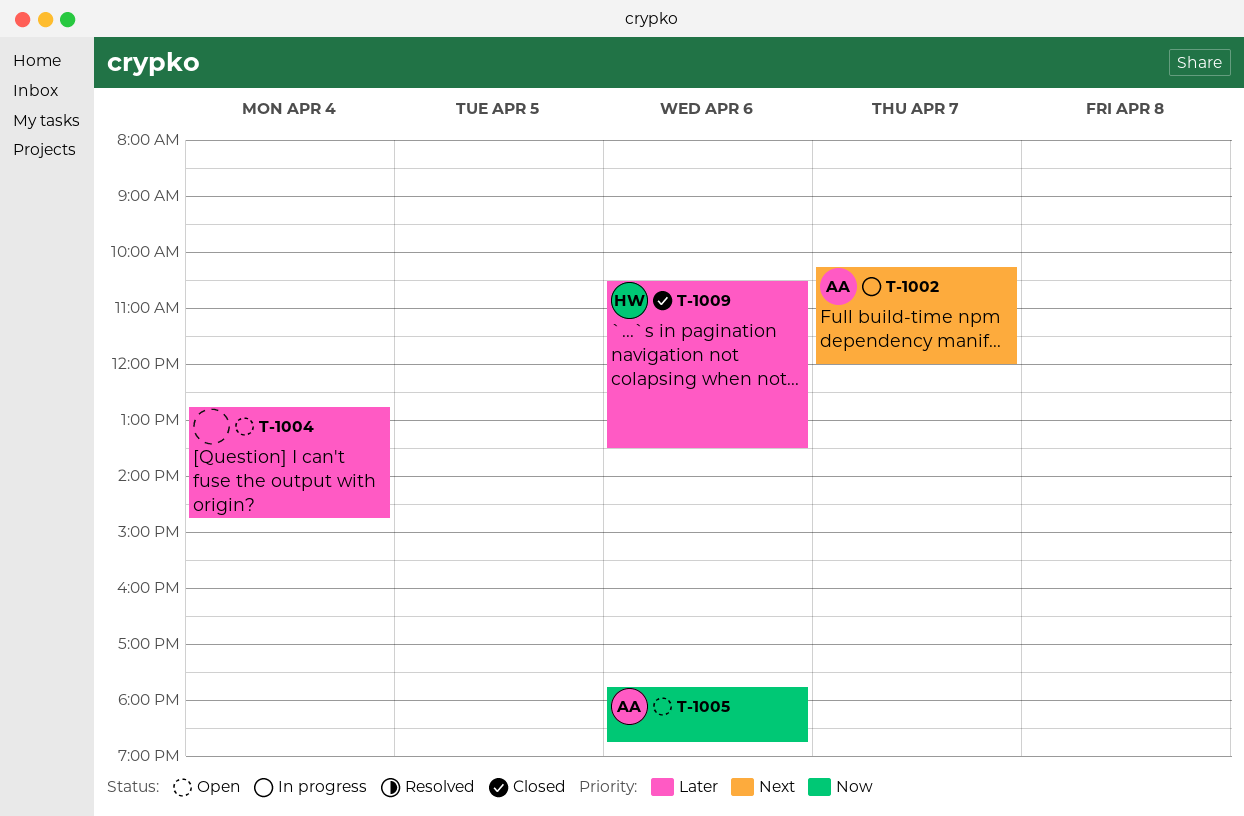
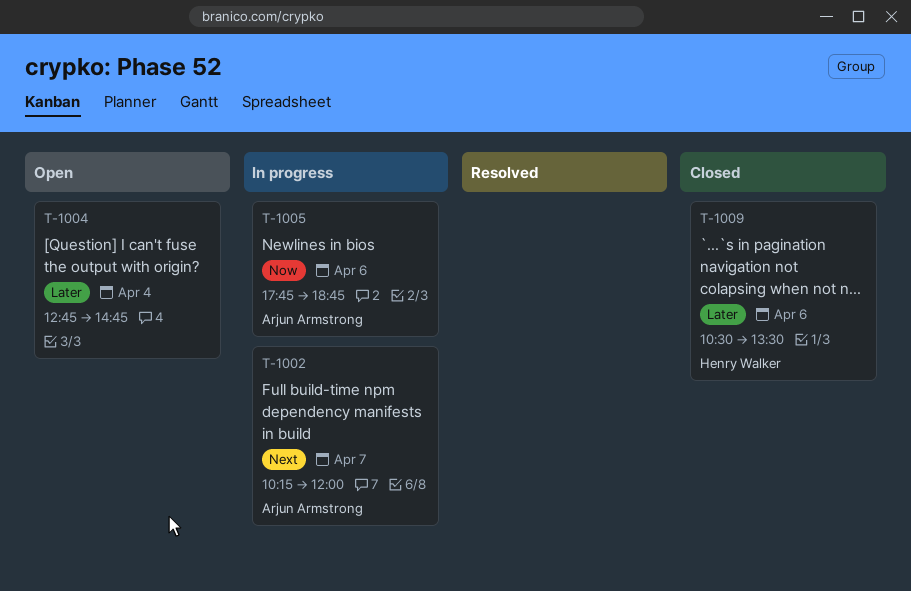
T-1005, status: Open -> In progress

